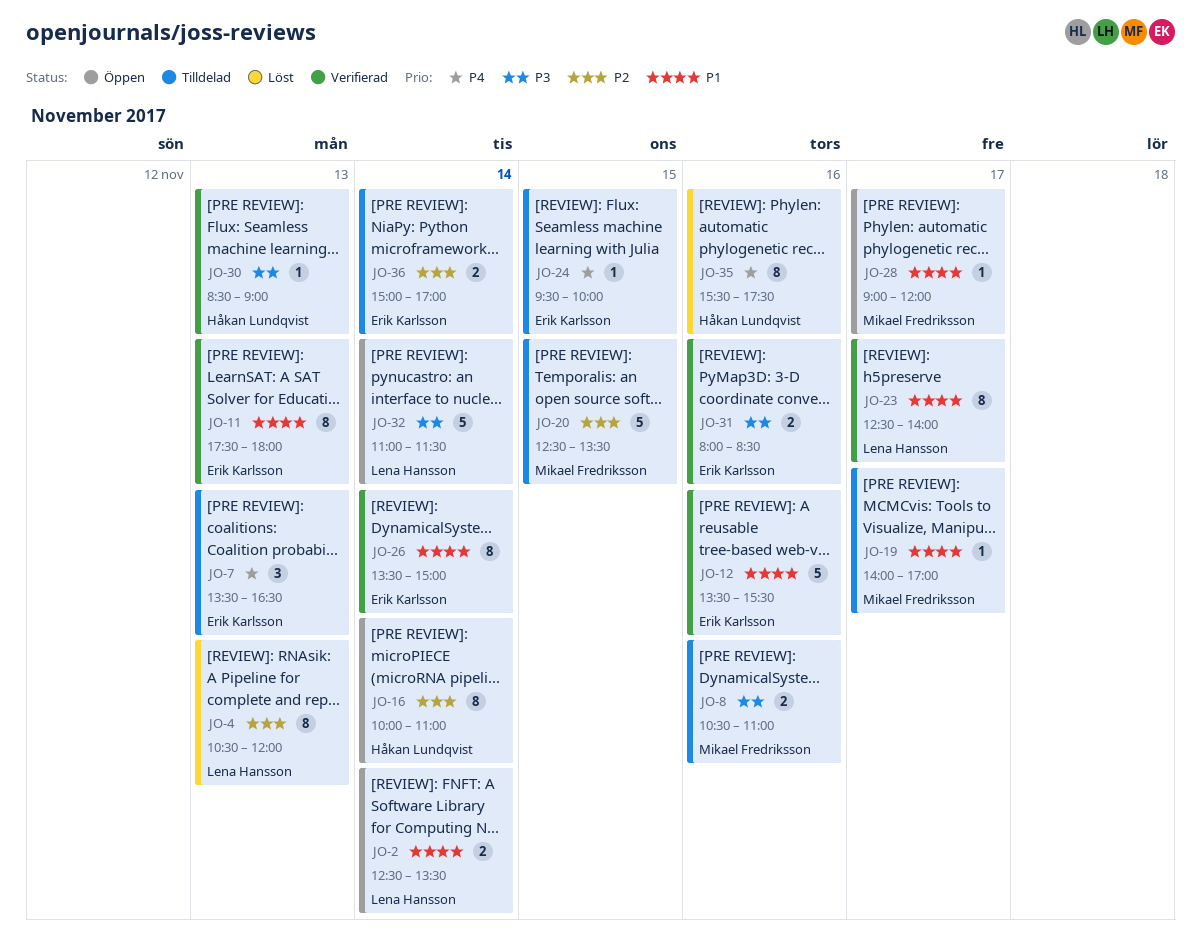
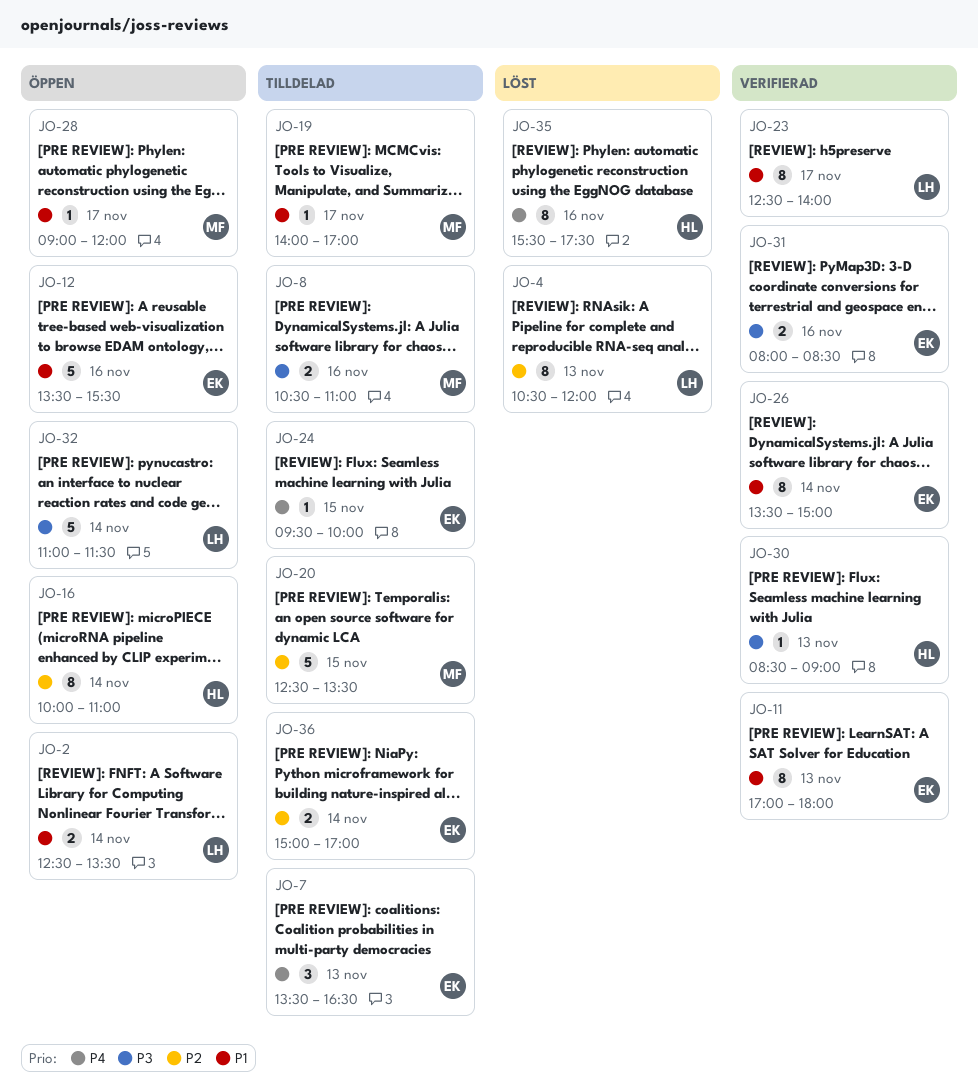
JO-11, begins: 17:30 -> 17:00
JO-12, status: Verifierad -> Öppen

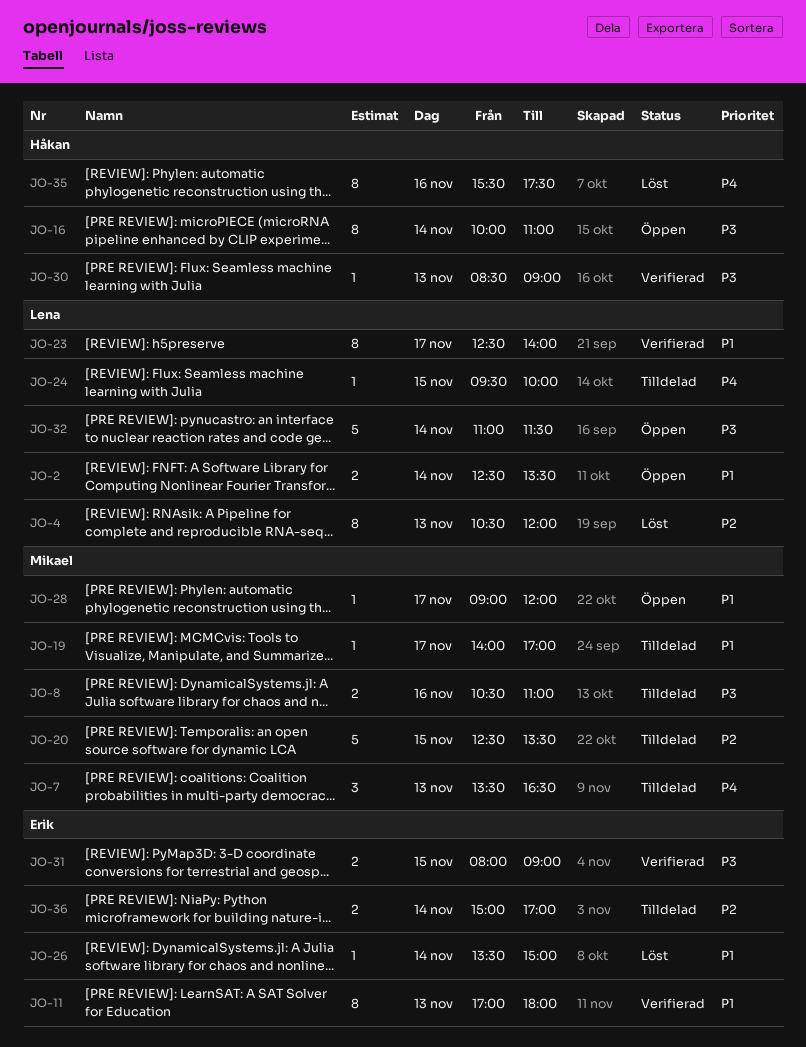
JO-7, owner: Erik -> Mikael
JO-12: present -> none
JO-16, priority: P2 -> P3
JO-24, owner: Erik -> Lena
JO-26, status: Verifierad -> Löst
JO-26, estimate: 8 -> 1
JO-31, day: Nov 16 -> Nov 15
JO-31, ends: 08:30 -> 09:00

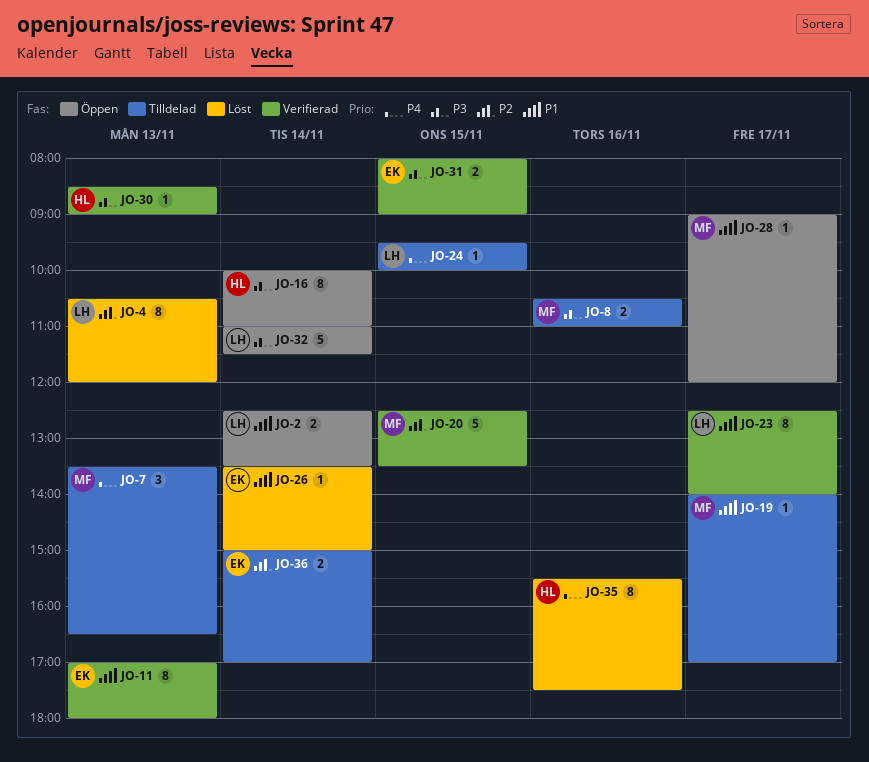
JO-20, status: Tilldelad -> Verifierad

